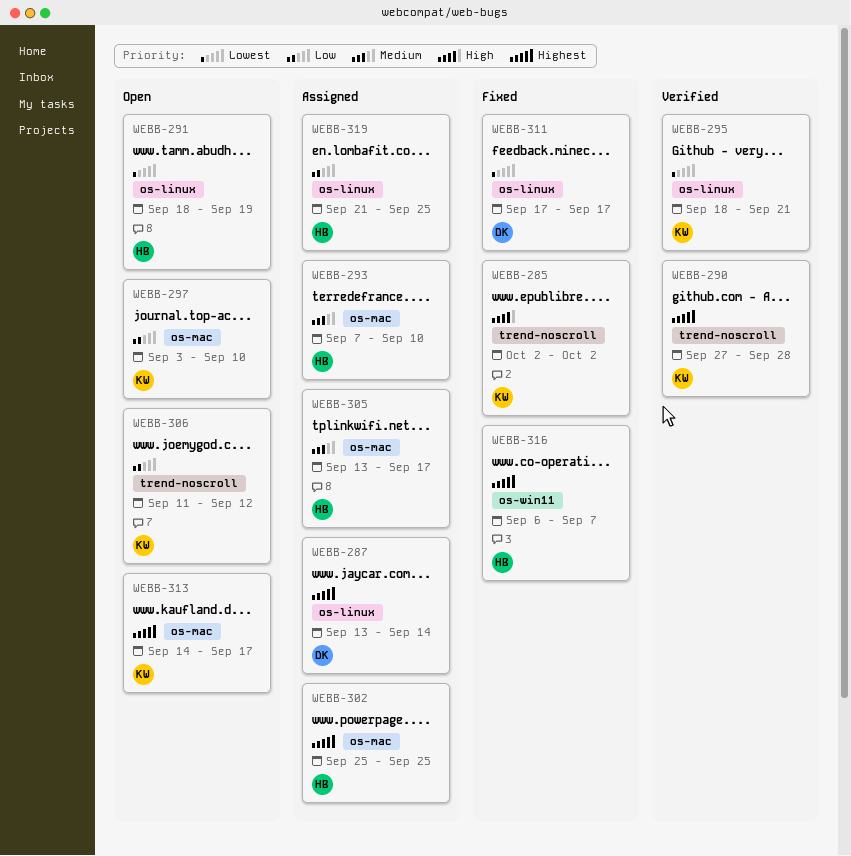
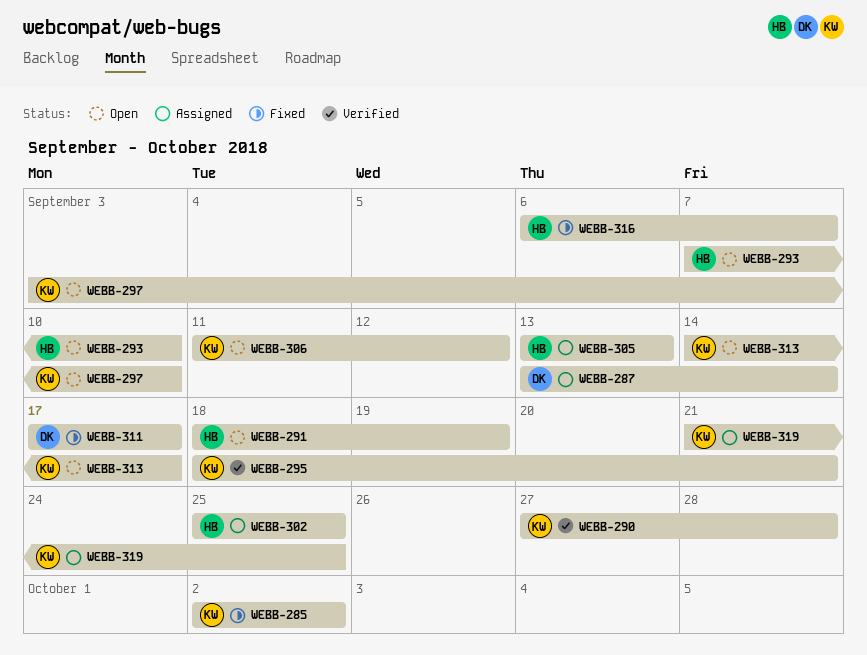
WEBB-293, status: Assigned -> Open
WEBB-305, due: Sep 17 -> Sep 13
WEBB-319, owner: HB -> KW

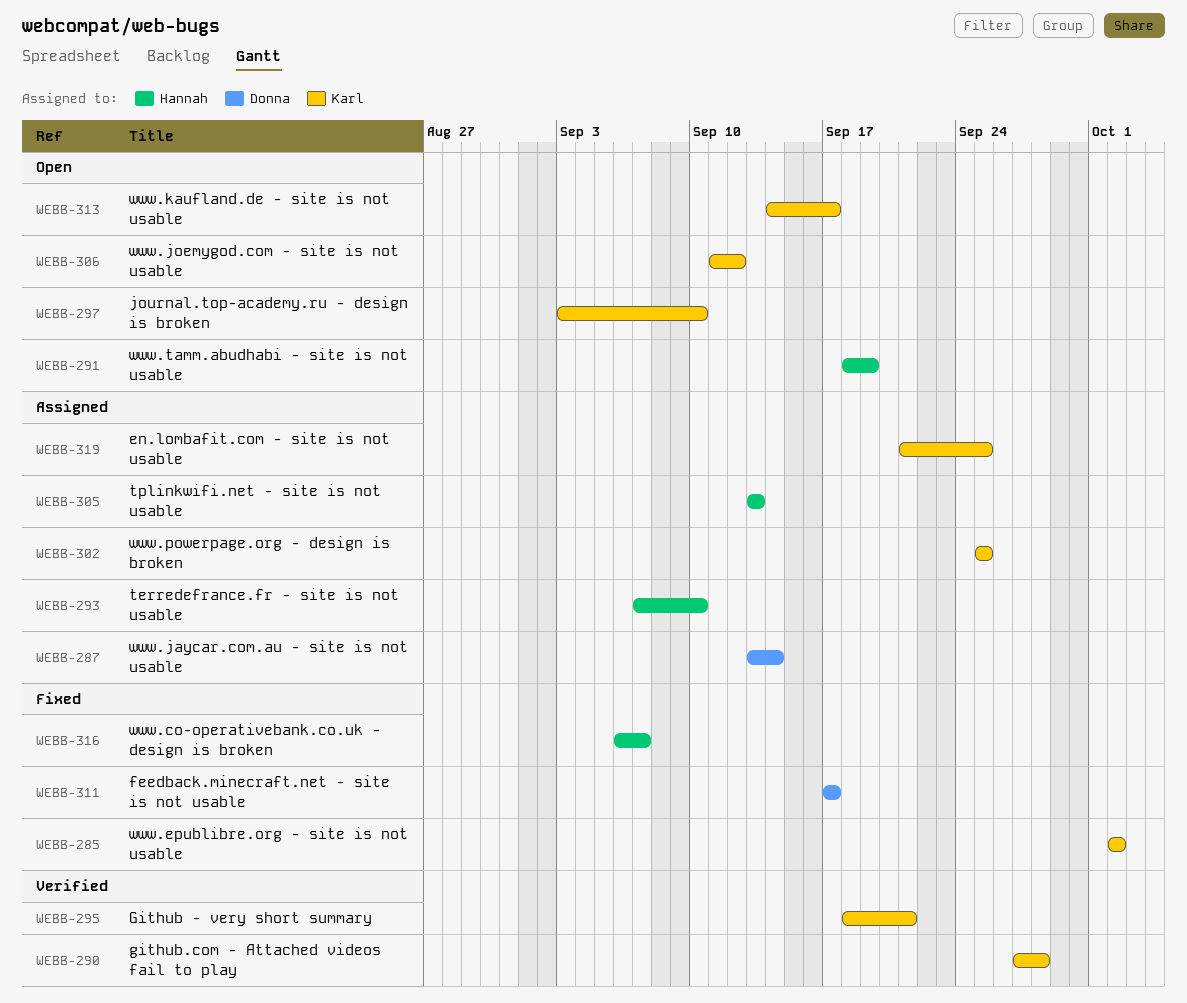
WEBB-293, status: Open -> Assigned
WEBB-302, owner: Hannah -> Karl

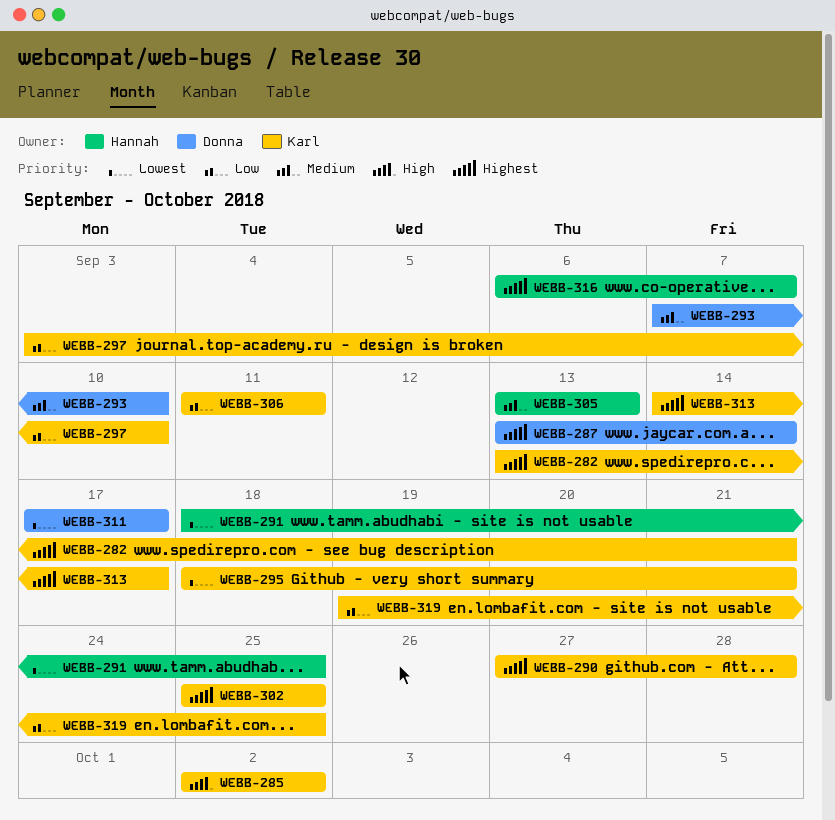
WEBB-282: none -> present
WEBB-291, due: Sep 19 -> Sep 25
WEBB-293, owner: Hannah -> Donna
WEBB-306, due: Sep 12 -> Sep 11
WEBB-319, start: Sep 21 -> Sep 19

